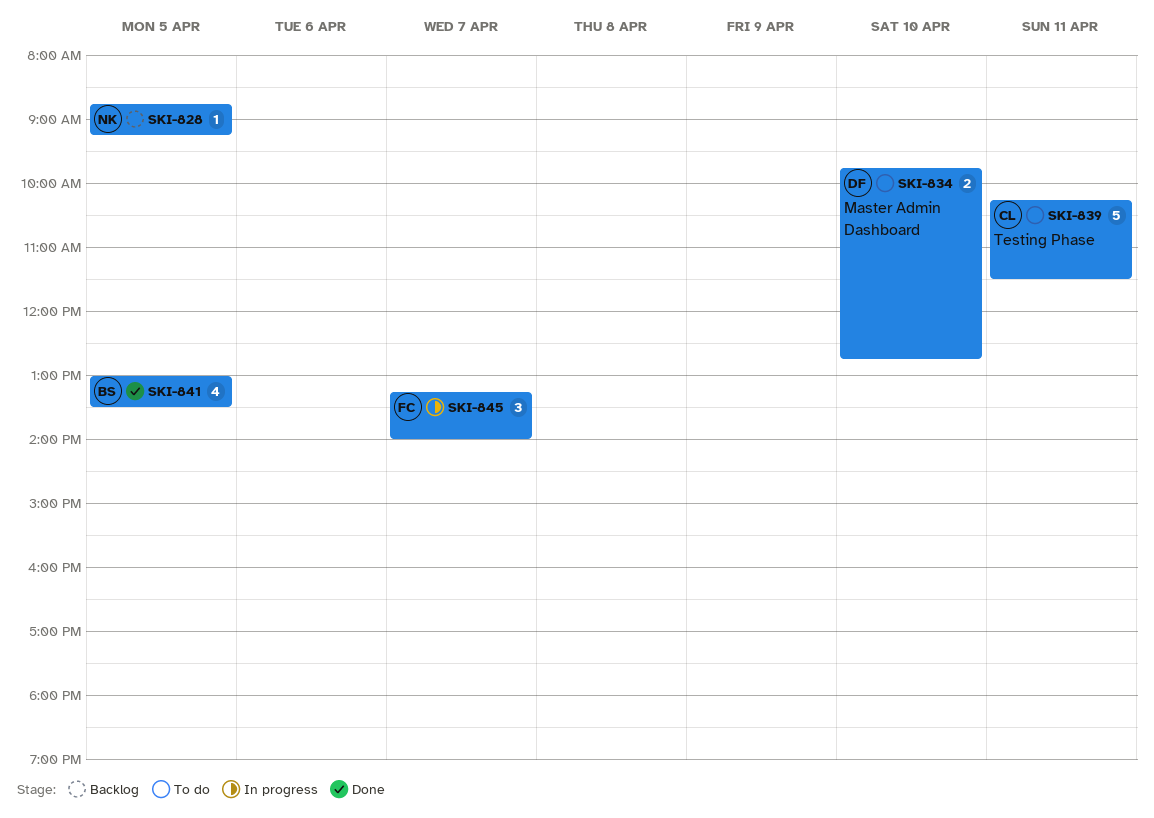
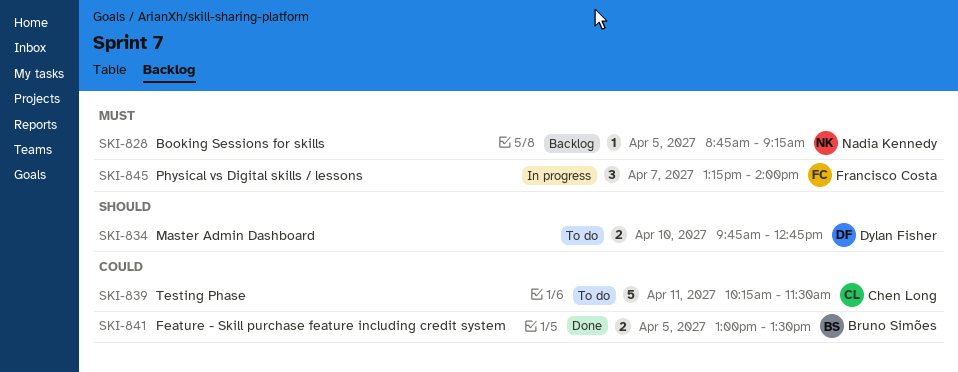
SKI-841, estimate: 4 -> 2

